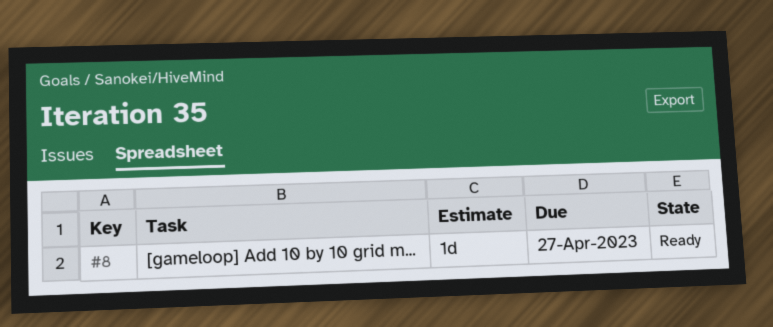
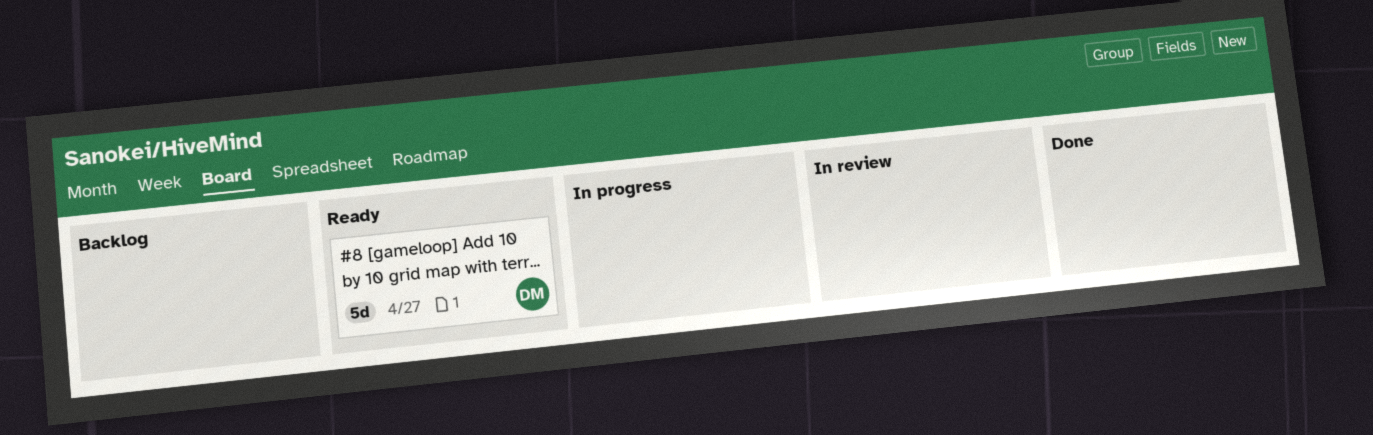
#8, estimate: 1d -> 5d

